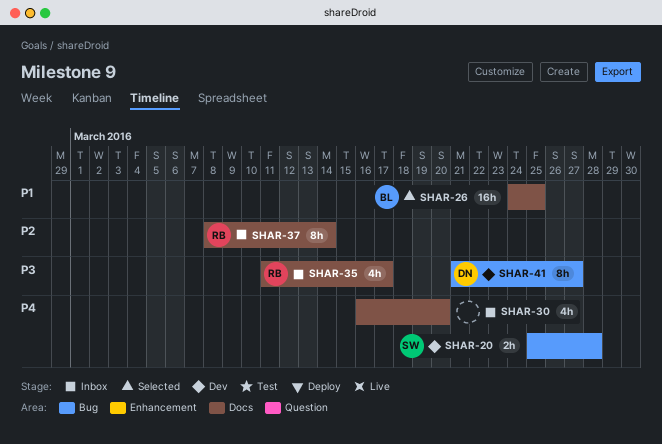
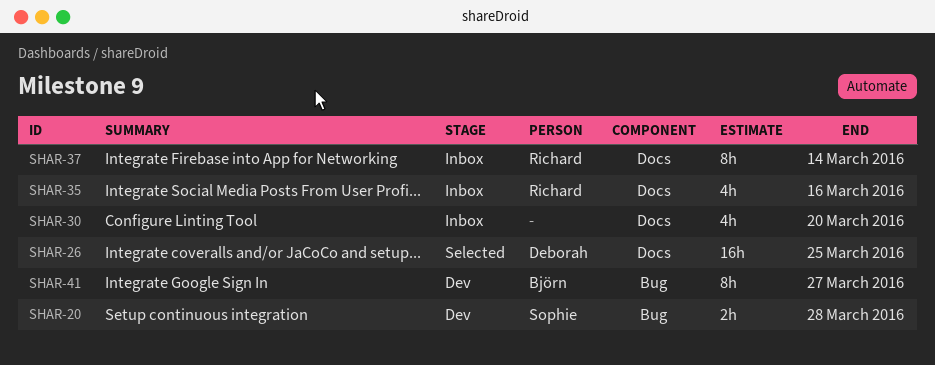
SHAR-26, owner: Björn -> Deborah
SHAR-35, due: Mar 17 -> Mar 16
SHAR-41, owner: Deborah -> Björn

